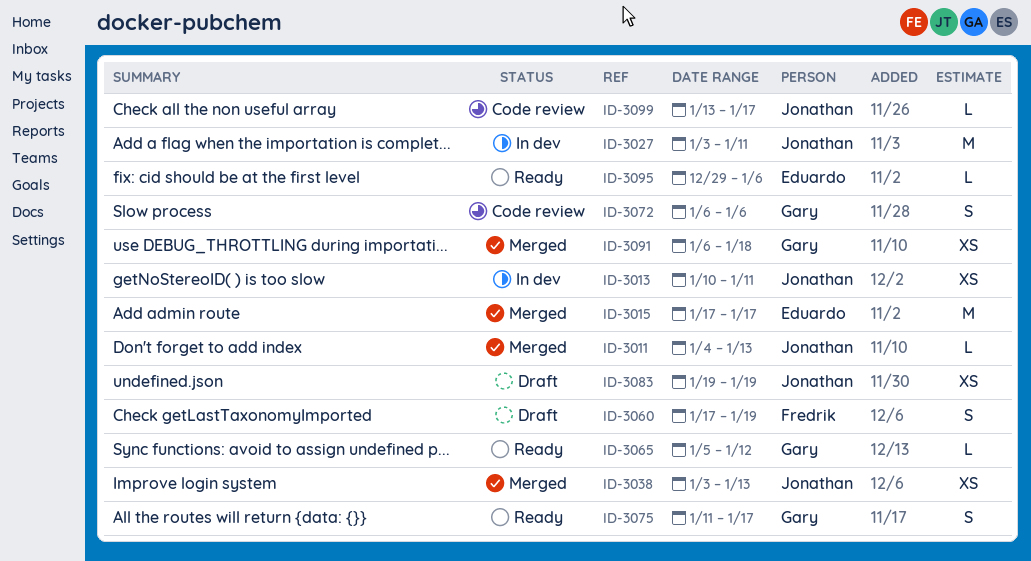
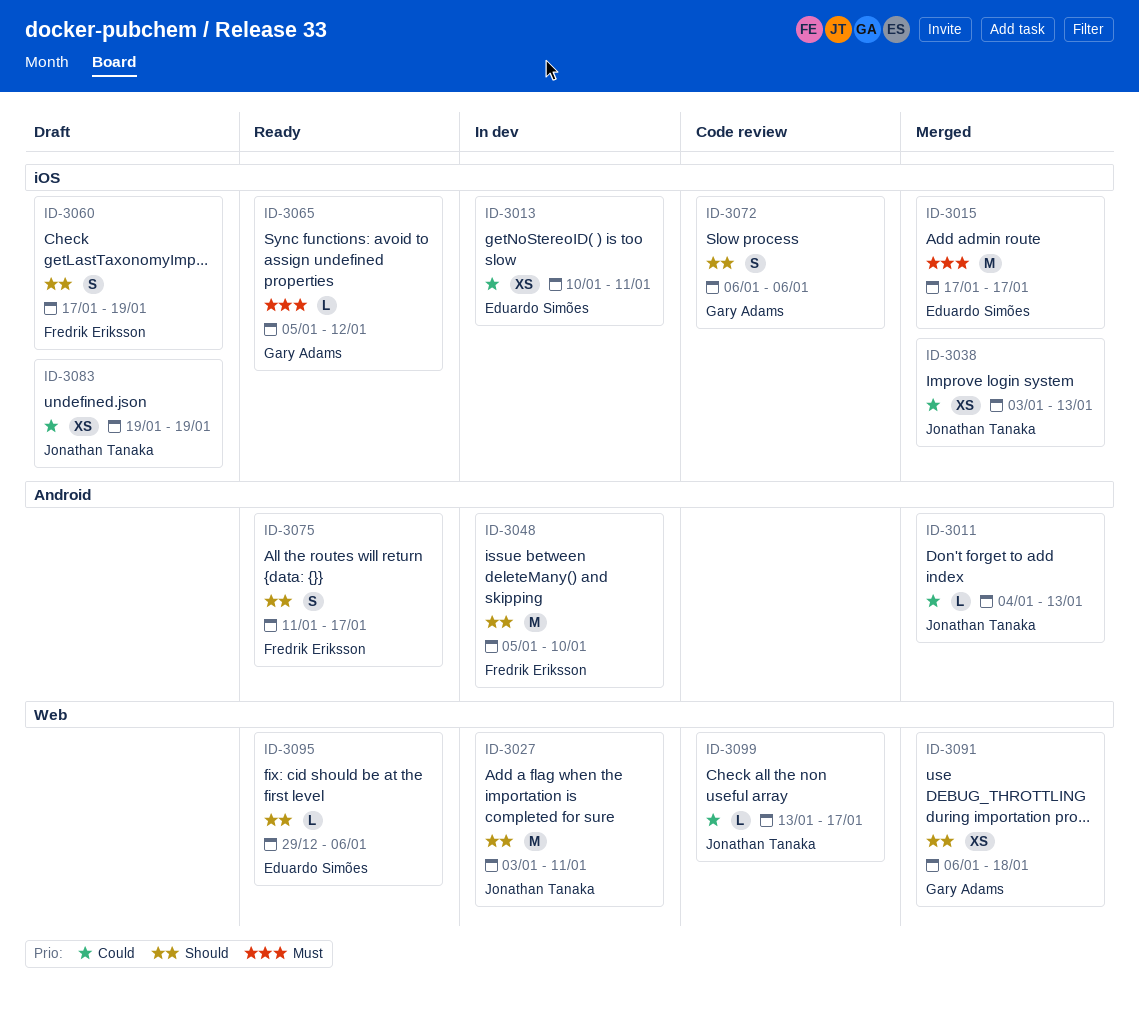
ID-3013, owner: Jonathan Tanaka -> Eduardo Simões
ID-3048: none -> present
ID-3075, owner: Gary Adams -> Fredrik Eriksson

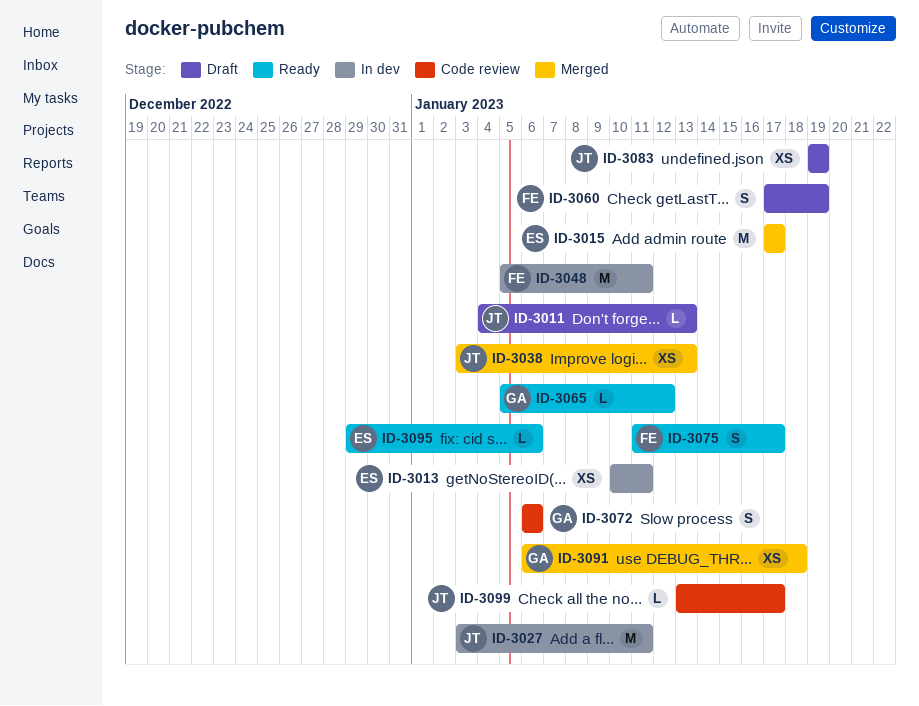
ID-3011, status: Merged -> Draft
ID-3048, due: Jan 10 -> Jan 11

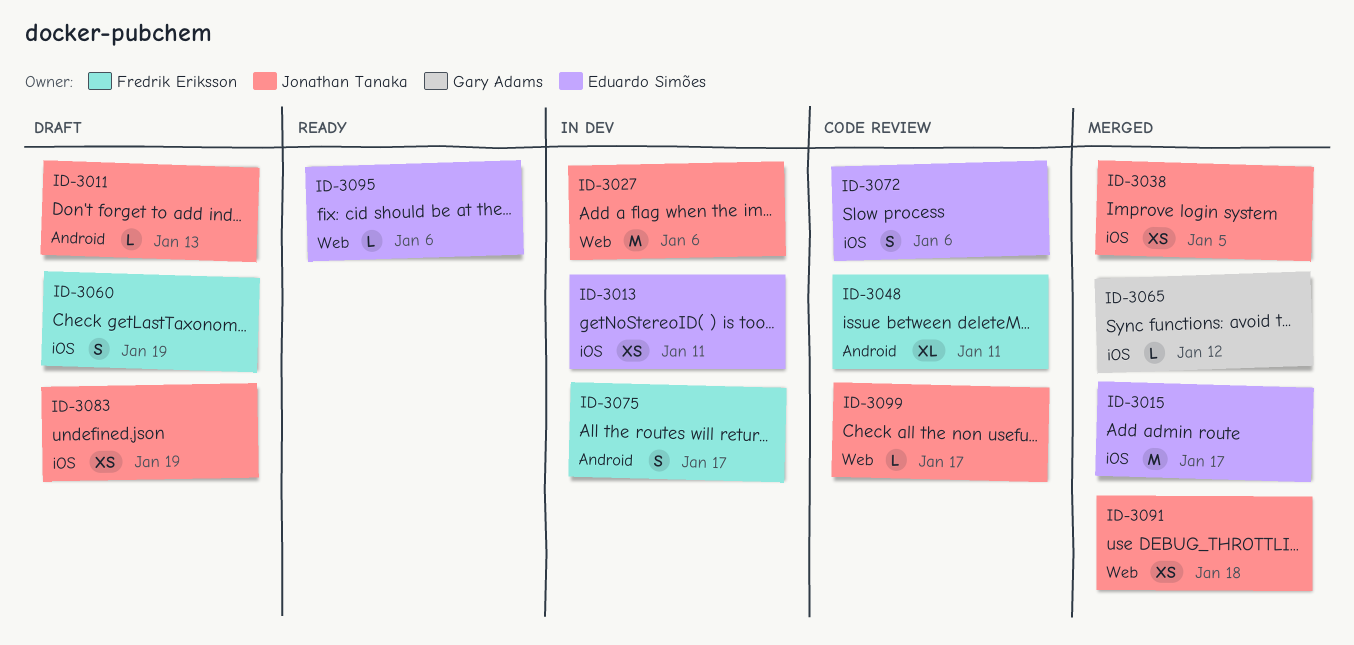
ID-3027, due: Jan 11 -> Jan 6
ID-3038, due: Jan 13 -> Jan 5
ID-3048, status: In dev -> Code review
ID-3048, estimate: M -> XL
ID-3065, status: Ready -> Merged
ID-3072, owner: Gary Adams -> Eduardo Simões
ID-3075, status: Ready -> In dev
ID-3091, owner: Gary Adams -> Jonathan Tanaka

